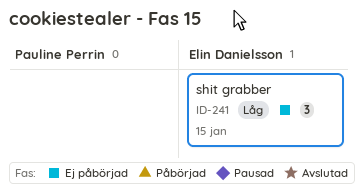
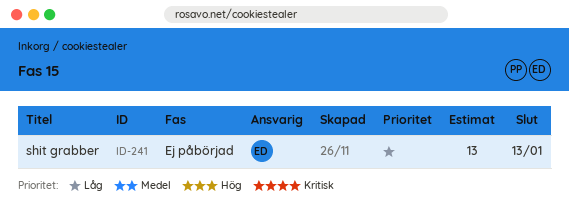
ID-241, estimate: 3 -> 13
ID-241, due: Jan 15 -> Jan 13

